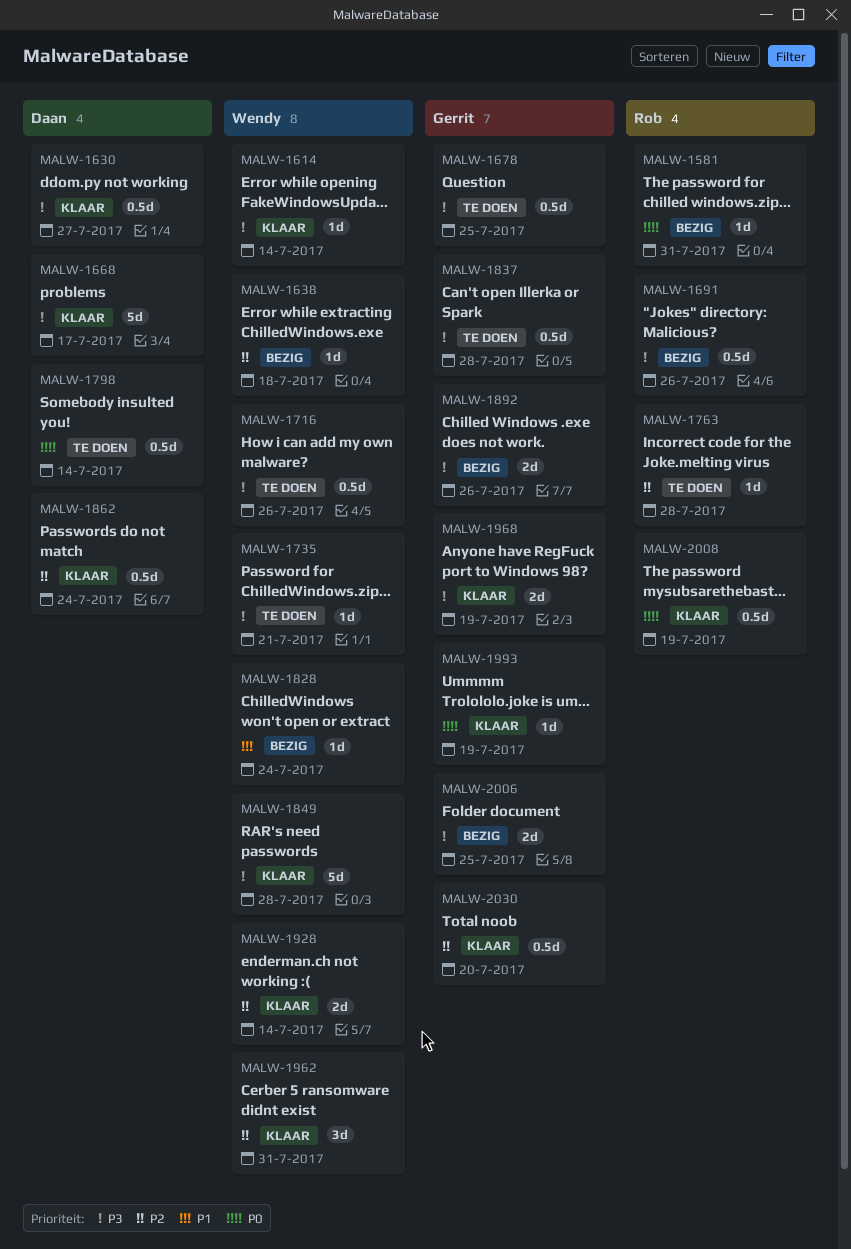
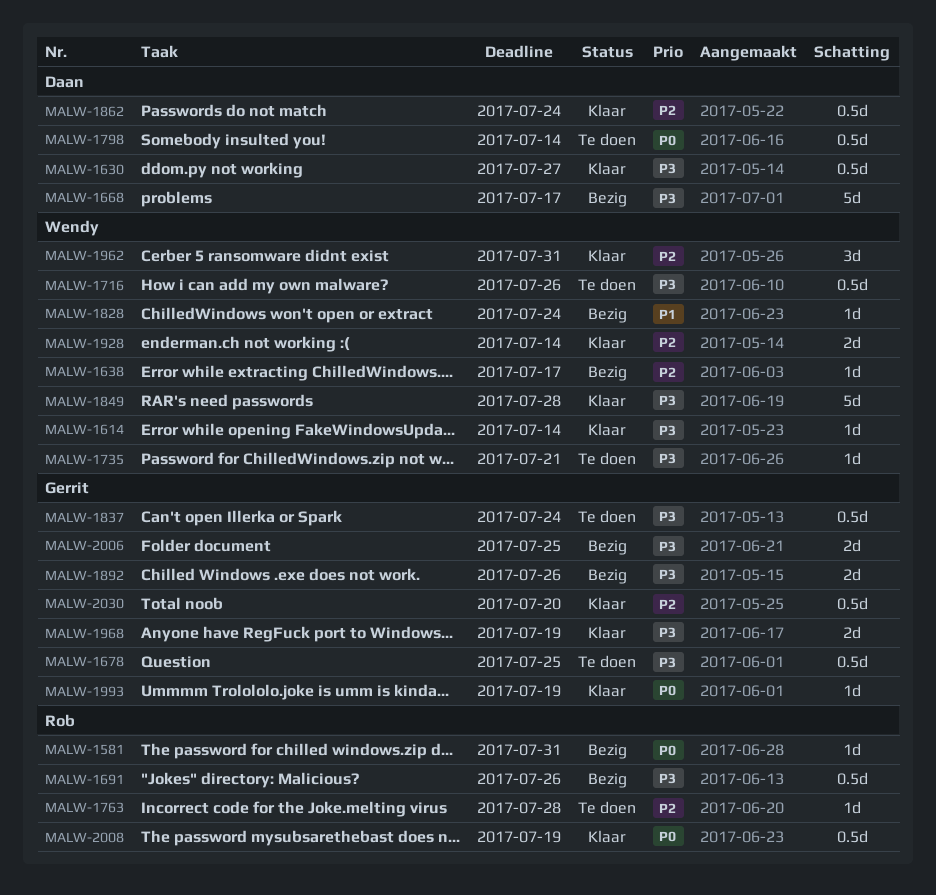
MALW-1638, due: Jul 18 -> Jul 17
MALW-1668, status: Klaar -> Bezig
MALW-1837, due: Jul 28 -> Jul 24

